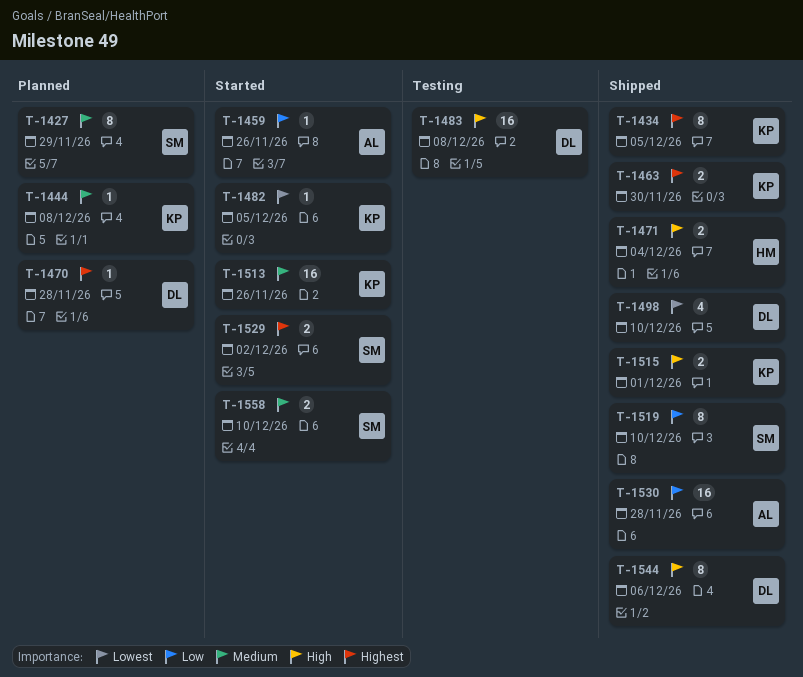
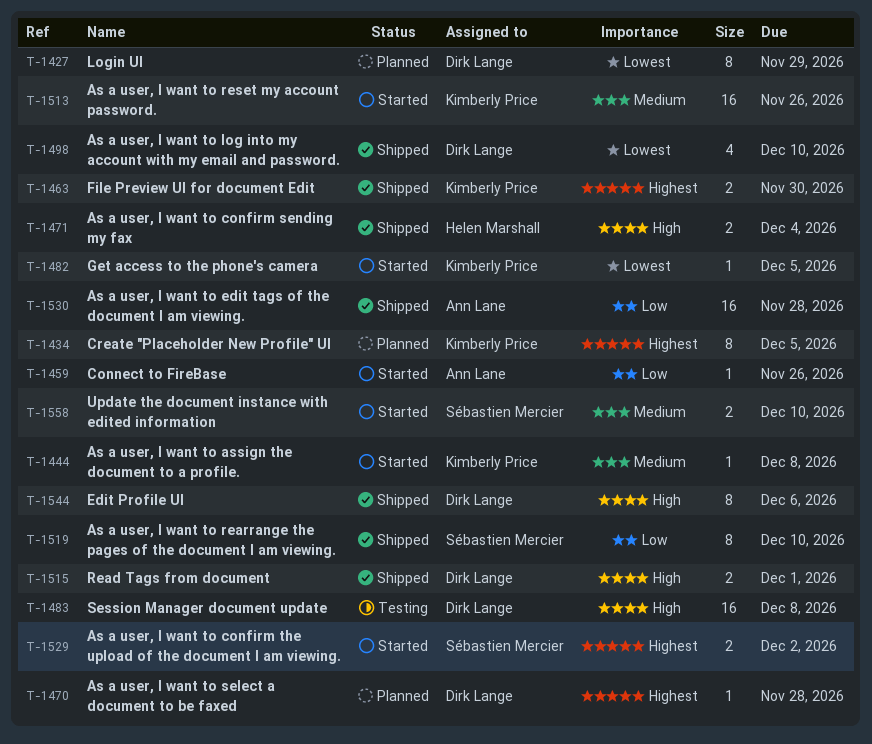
T-1427, owner: Sébastien Mercier -> Dirk Lange
T-1427, priority: Medium -> Lowest
T-1434, status: Shipped -> Planned
T-1444, status: Planned -> Started
T-1515, owner: Kimberly Price -> Dirk Lange

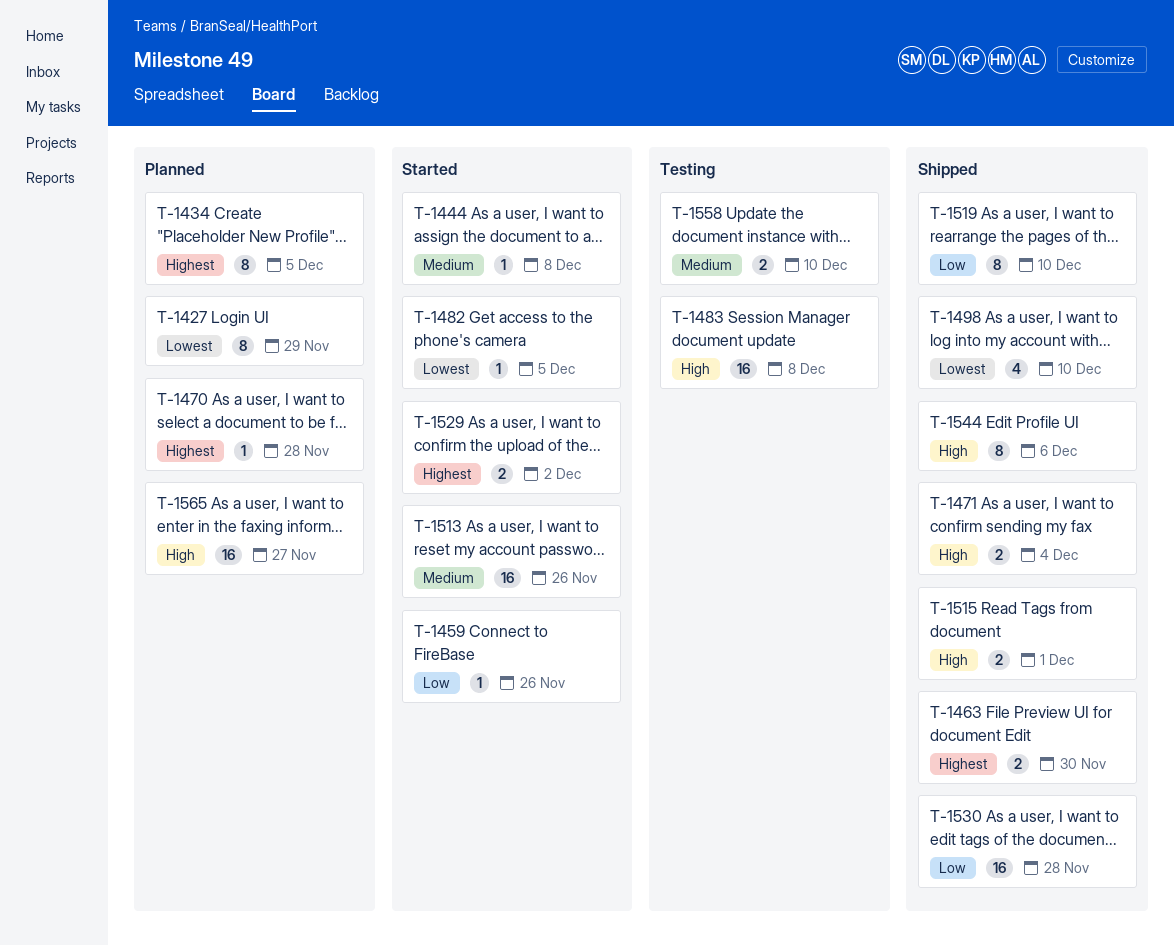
T-1558, status: Started -> Testing
T-1565: none -> present

